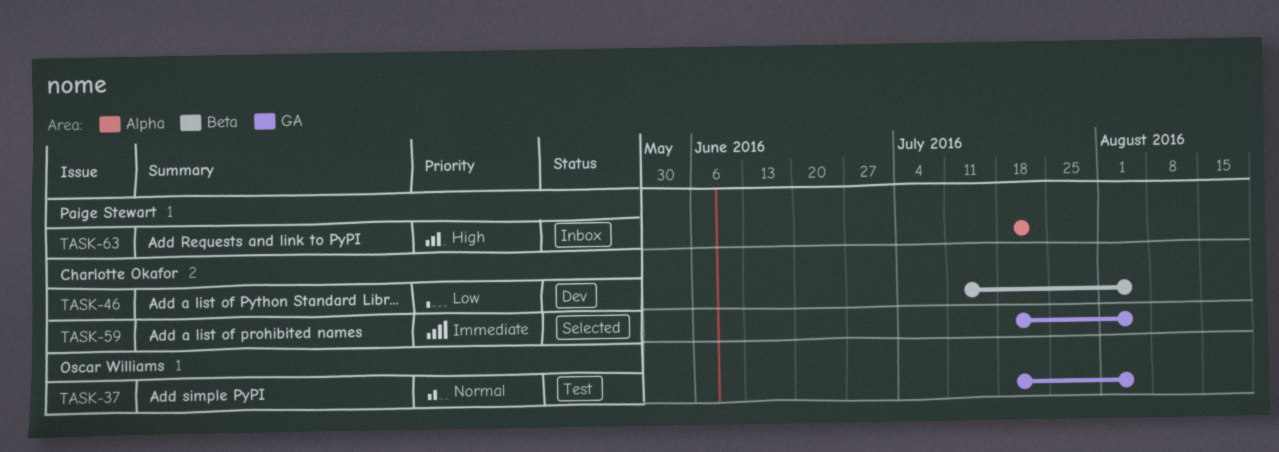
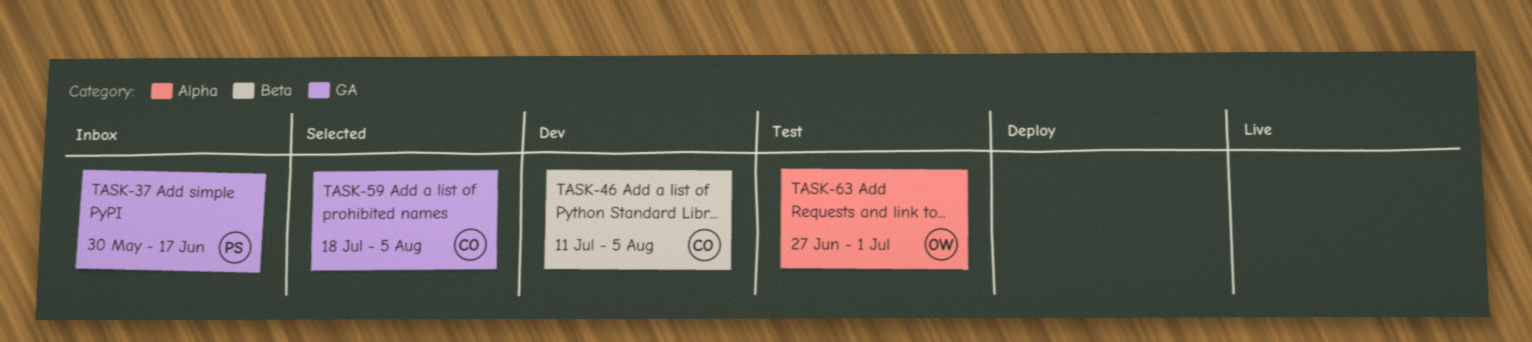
TASK-37, status: Test -> Inbox
TASK-37, owner: Oscar Williams -> Paige Stewart
TASK-37, start: Jul 18 -> May 30
TASK-37, due: Aug 5 -> Jun 17
TASK-63, status: Inbox -> Test
TASK-63, owner: Paige Stewart -> Oscar Williams
TASK-63, start: Jul 18 -> Jun 27
TASK-63, due: Jul 22 -> Jul 1

